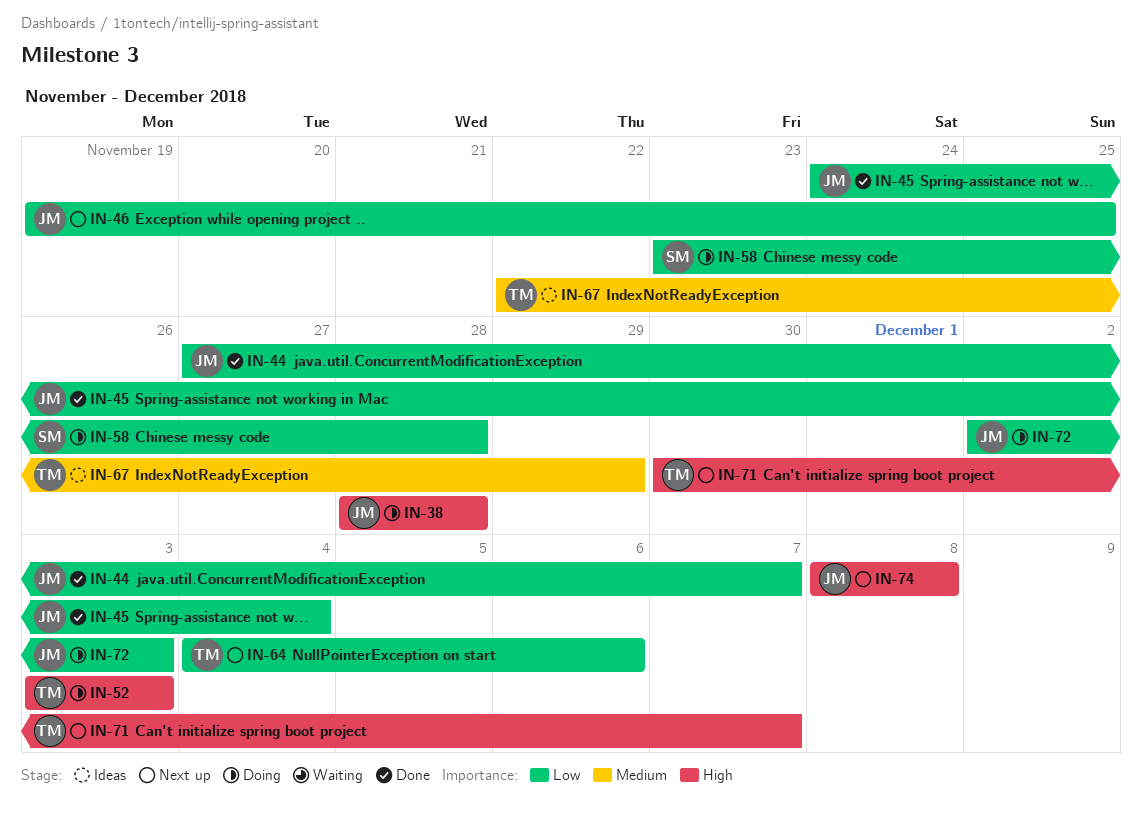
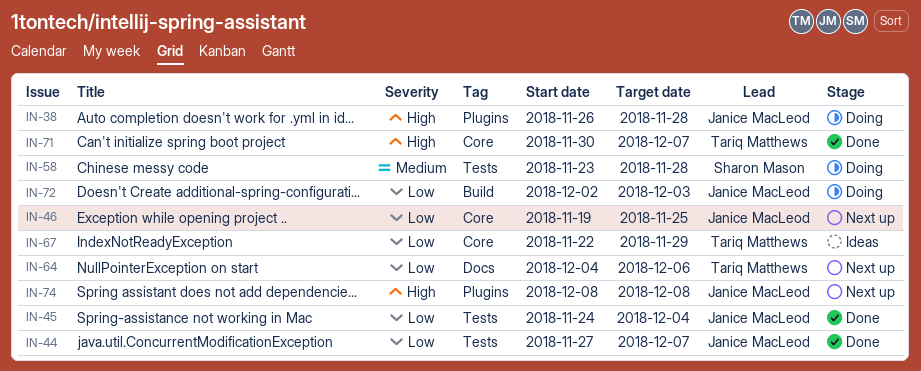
IN-38, start: Nov 28 -> Nov 26
IN-52: present -> none
IN-58, priority: Low -> Medium
IN-67, priority: Medium -> Low
IN-71, status: Next up -> Done

